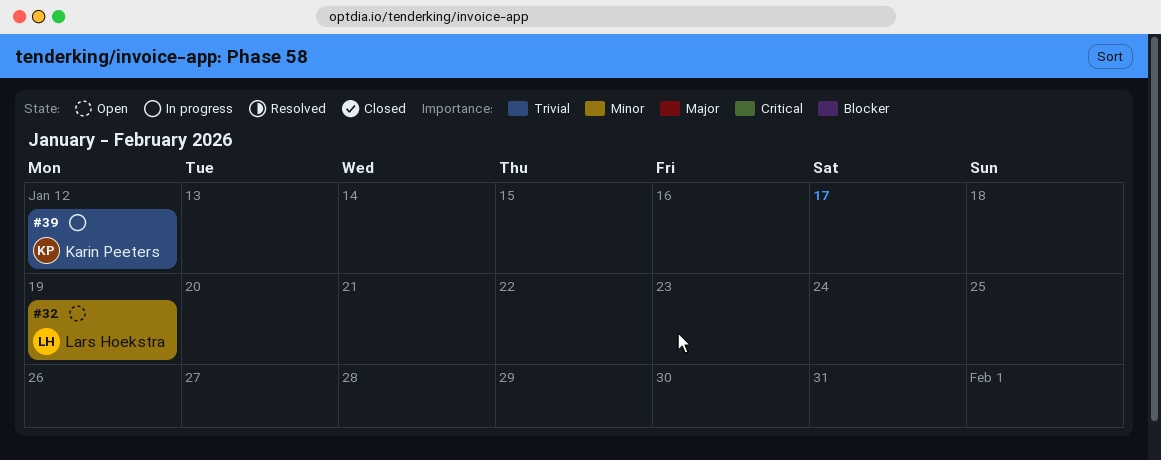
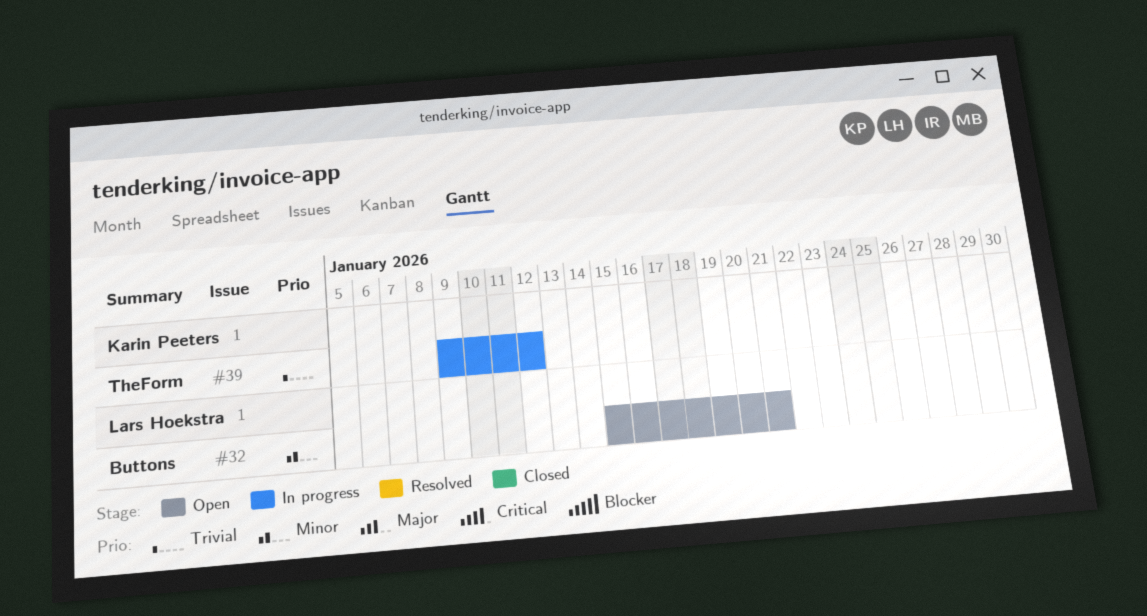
#32, due: Jan 19 -> Jan 21

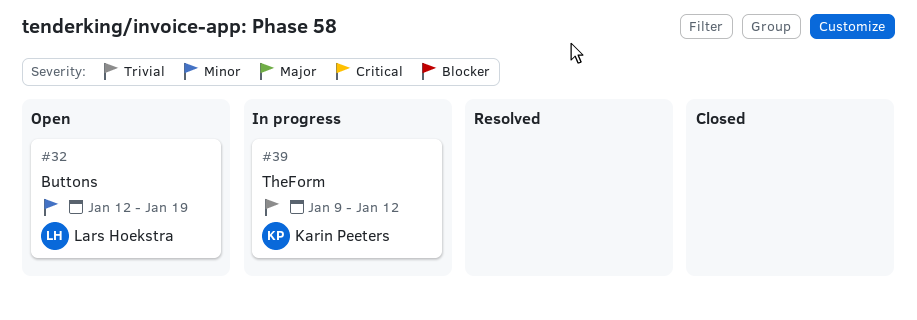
#32, start: Jan 15 -> Jan 12
#32, due: Jan 21 -> Jan 19

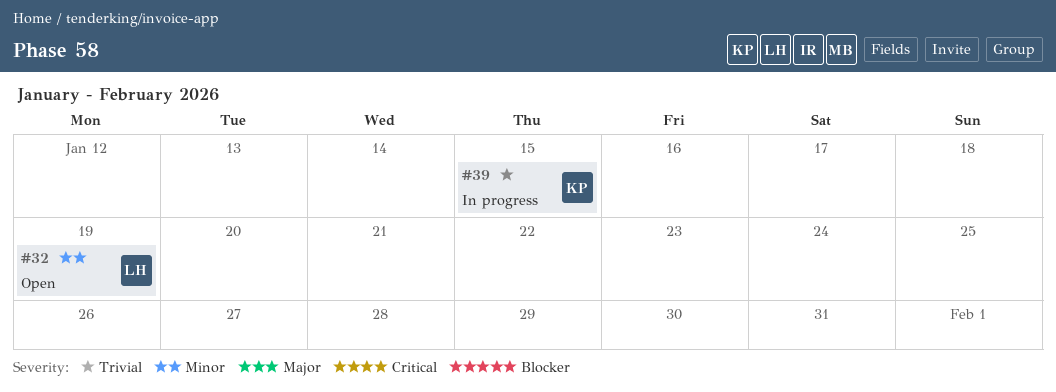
#39, due: Jan 12 -> Jan 15

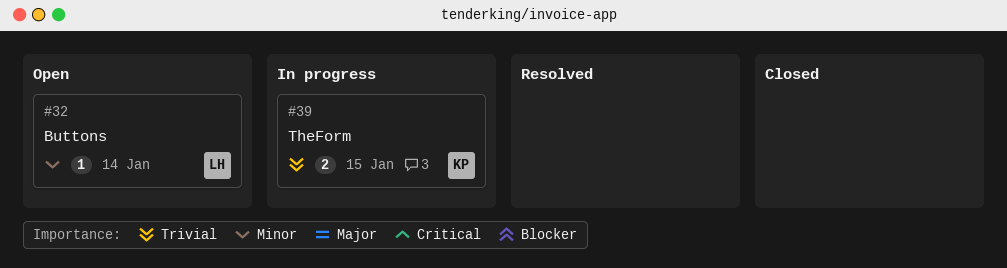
#32, due: Jan 19 -> Jan 14

